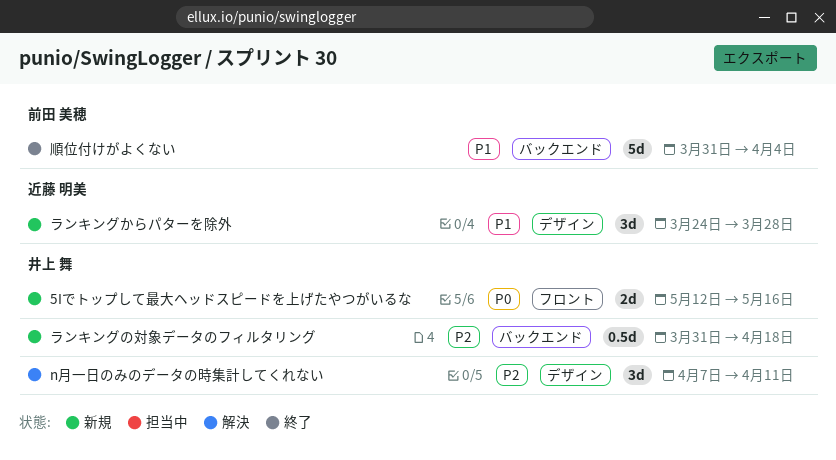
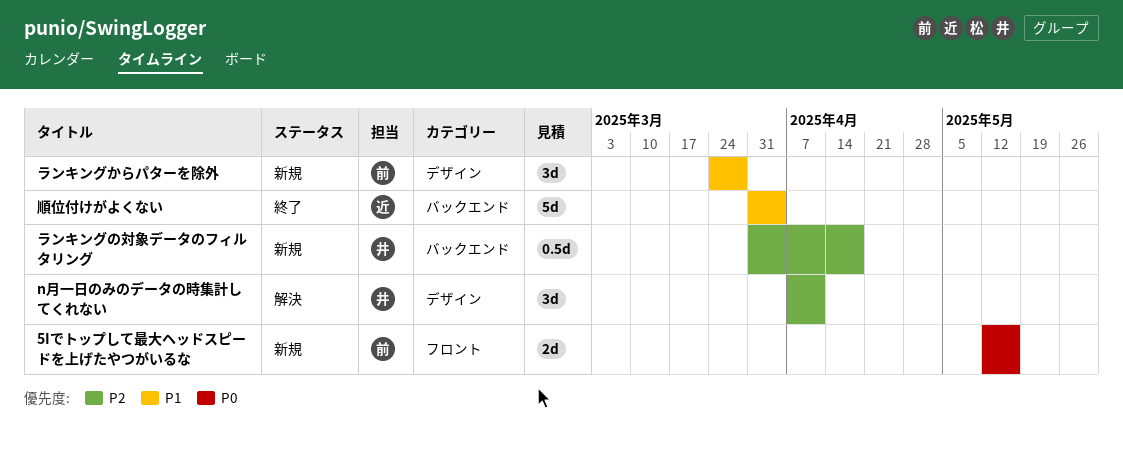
5Iでトップして最大ヘッドスピードを上げたやつがいるな, owner: 井上 舞 -> 前田 美穂
ランキングからパターを除外, owner: 近藤 明美 -> 前田 美穂
順位付けがよくない, owner: 前田 美穂 -> 近藤 明美

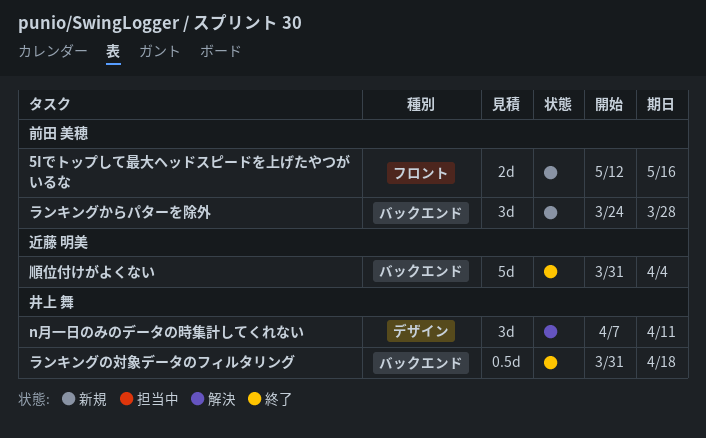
ランキングからパターを除外, label: デザイン -> バックエンド
ランキングの対象データのフィルタリング, status: 新規 -> 終了

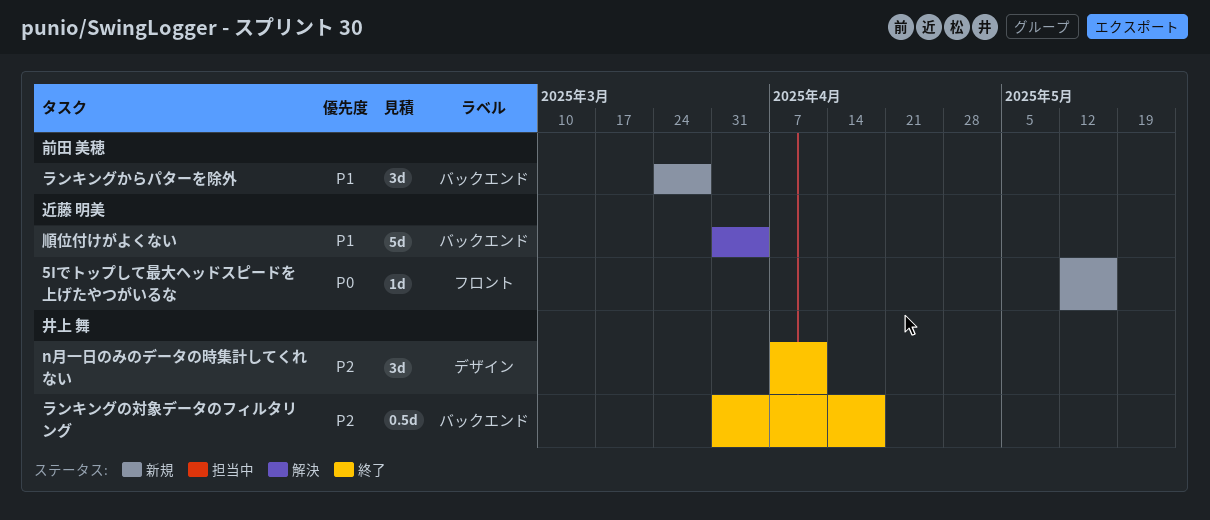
5Iでトップして最大ヘッドスピードを上げたやつがいるな, owner: 前田 美穂 -> 近藤 明美
5Iでトップして最大ヘッドスピードを上げたやつがいるな, estimate: 2d -> 1d
n月一日のみのデータの時集計してくれない, status: 解決 -> 終了
順位付けがよくない, status: 終了 -> 解決

